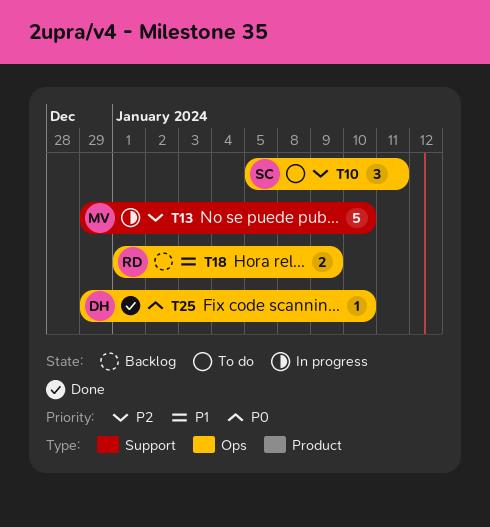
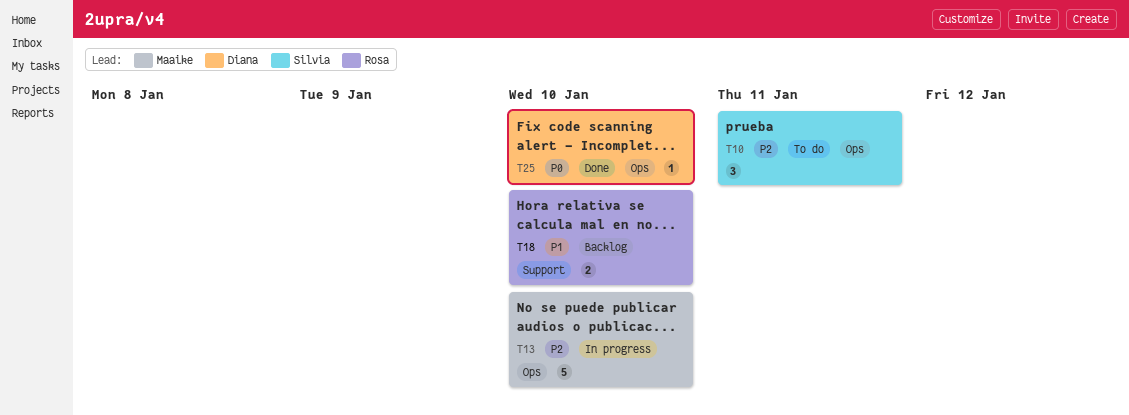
T13, label: Support -> Ops
T18, label: Ops -> Support
T18, due: Jan 9 -> Jan 10

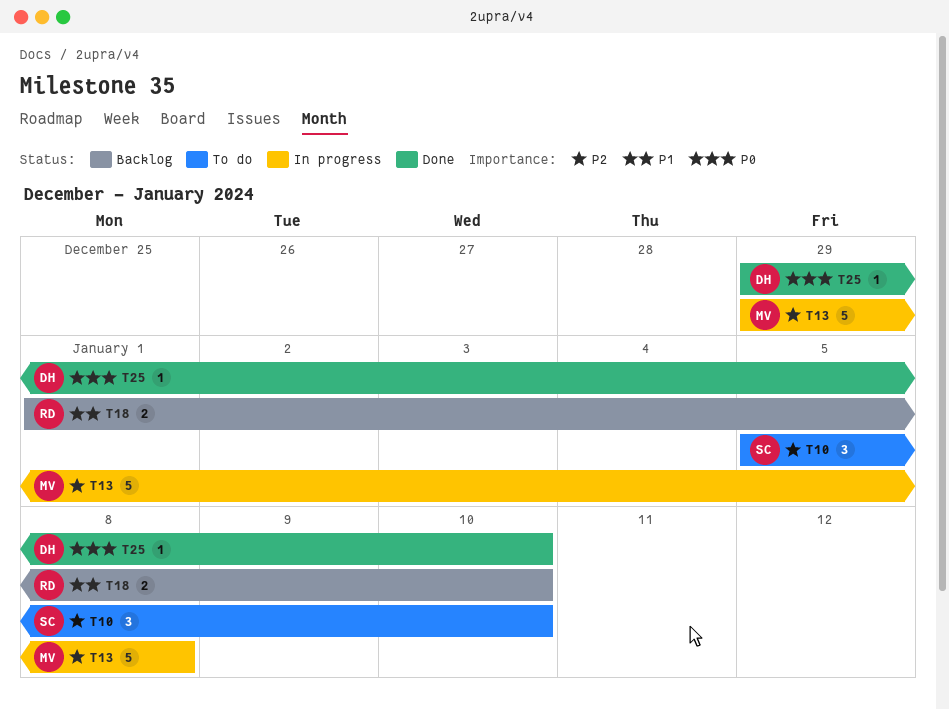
T10, due: Jan 11 -> Jan 10
T13, due: Jan 10 -> Jan 8

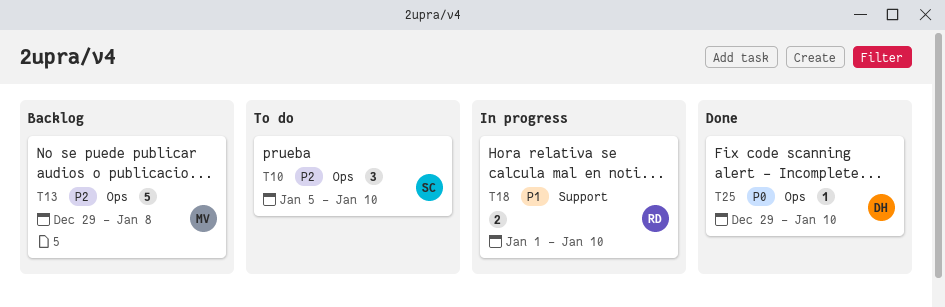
T13, status: In progress -> Backlog
T18, status: Backlog -> In progress

